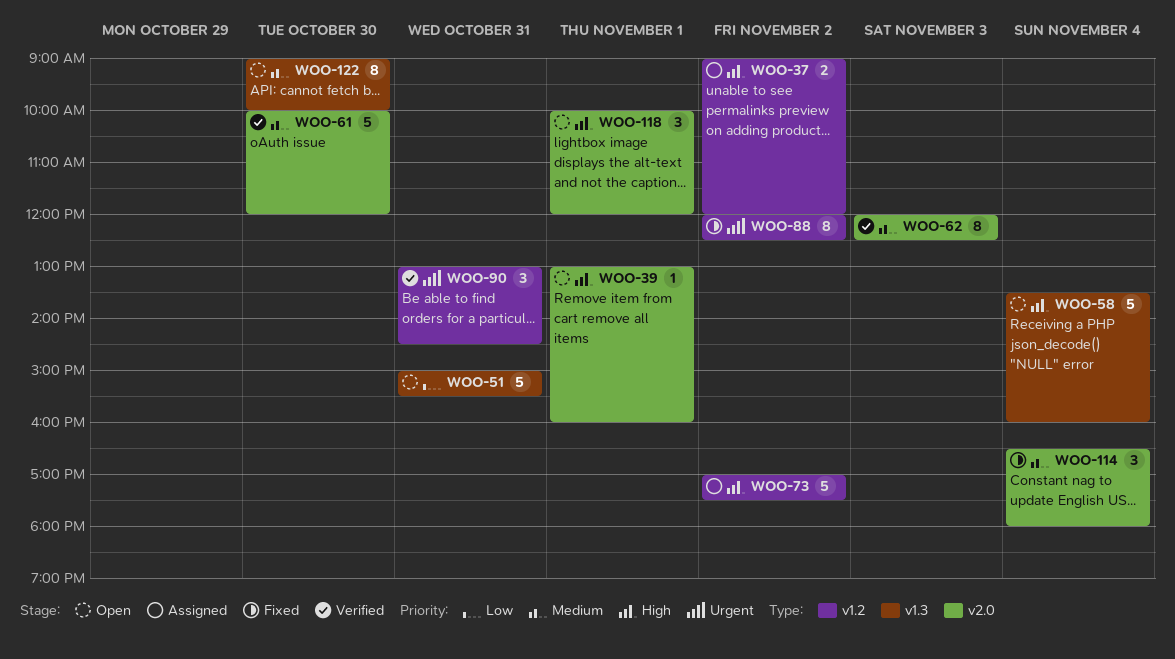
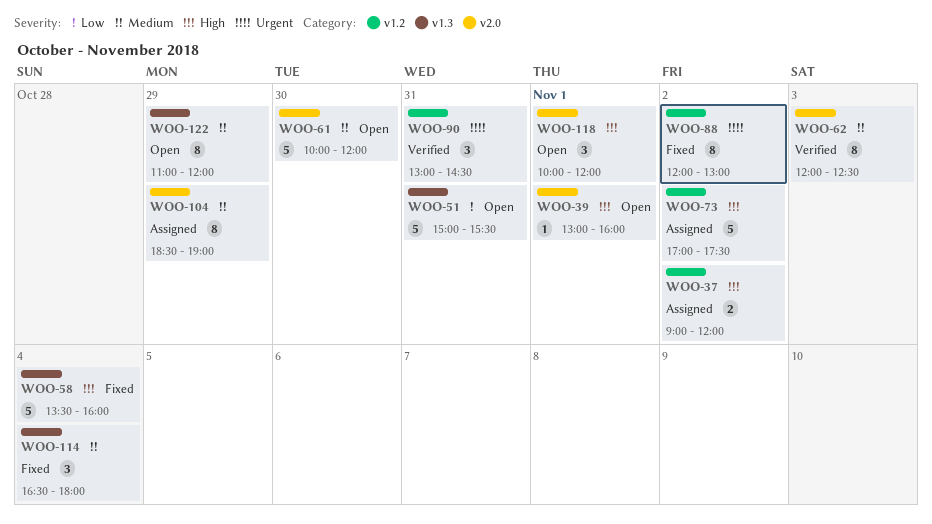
WOO-58, status: Open -> Fixed
WOO-61, status: Verified -> Open
WOO-88, ends: 12:30 -> 13:00
WOO-104: none -> present
WOO-114, label: v2.0 -> v1.3
WOO-122, day: Oct 30 -> Oct 29
WOO-122, begins: 09:00 -> 11:00
WOO-122, ends: 10:00 -> 12:00

